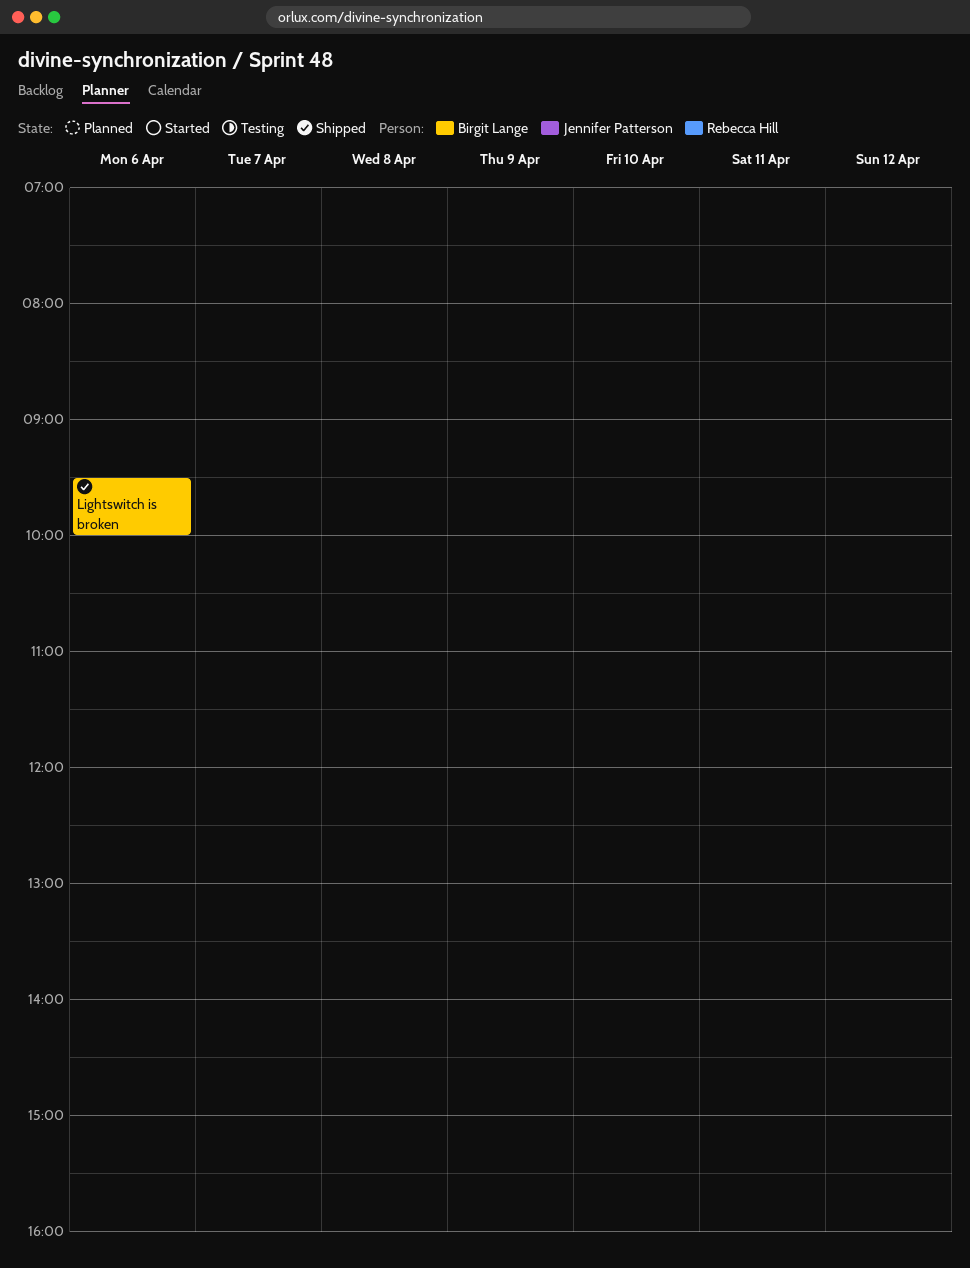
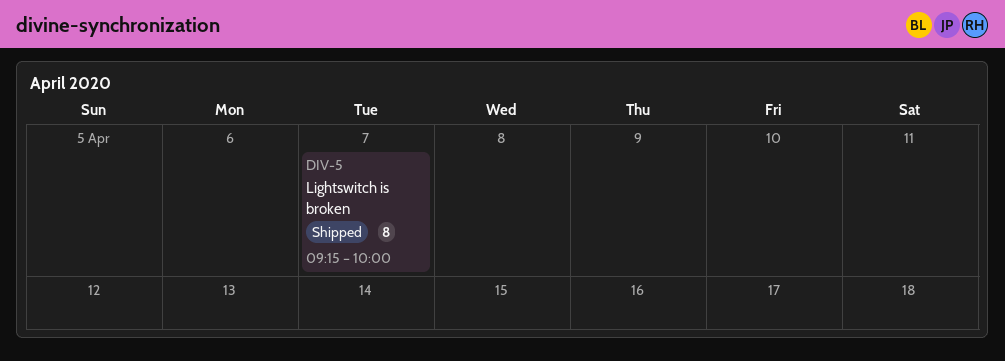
Lightswitch is broken, day: Apr 6 -> Apr 7
Lightswitch is broken, begins: 09:30 -> 09:15

